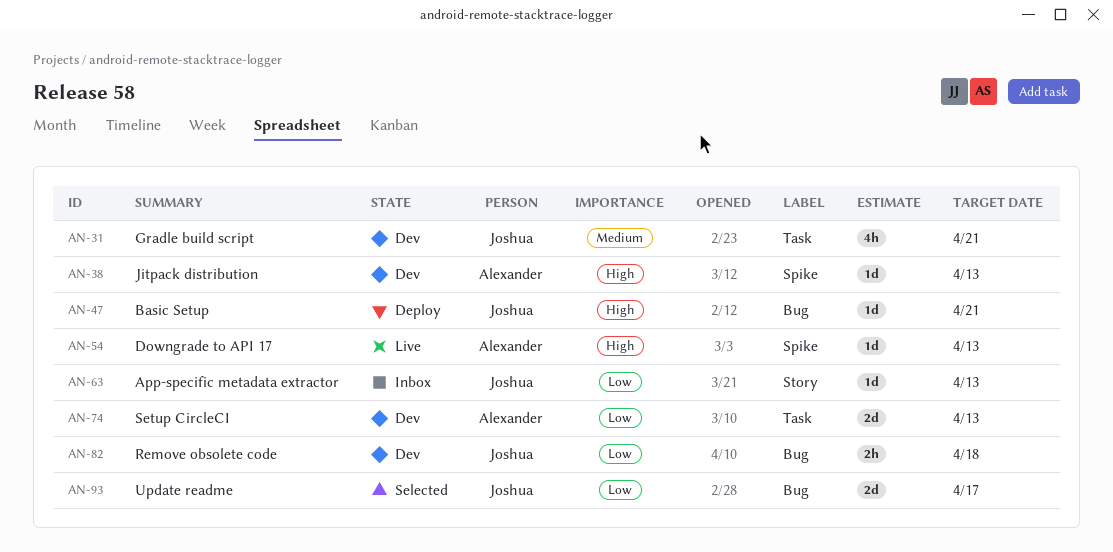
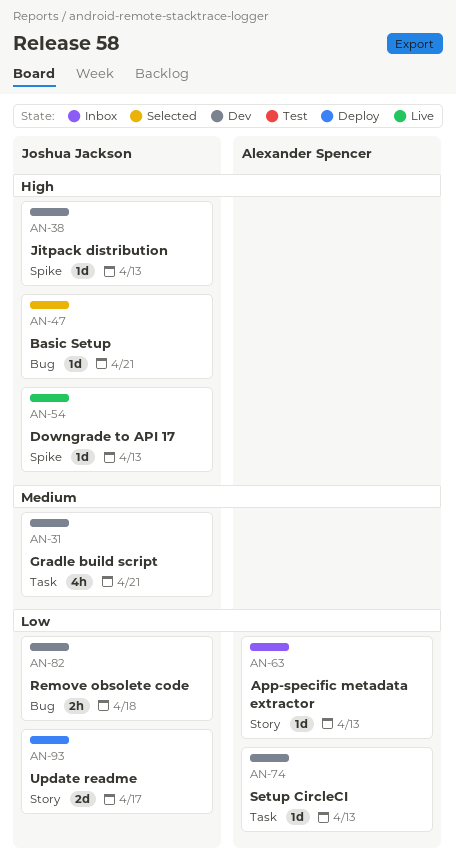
AN-38, owner: Alexander Spencer -> Joshua Jackson
AN-47, status: Deploy -> Selected
AN-54, owner: Alexander Spencer -> Joshua Jackson
AN-63, owner: Joshua Jackson -> Alexander Spencer
AN-74, estimate: 2d -> 1d
AN-93, status: Selected -> Deploy
AN-93, label: Bug -> Story

